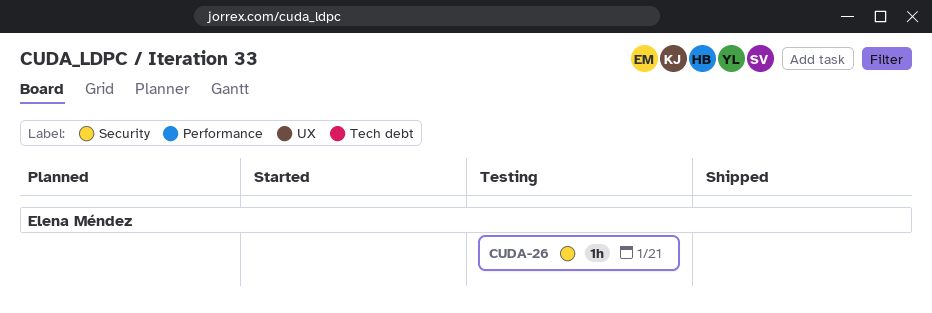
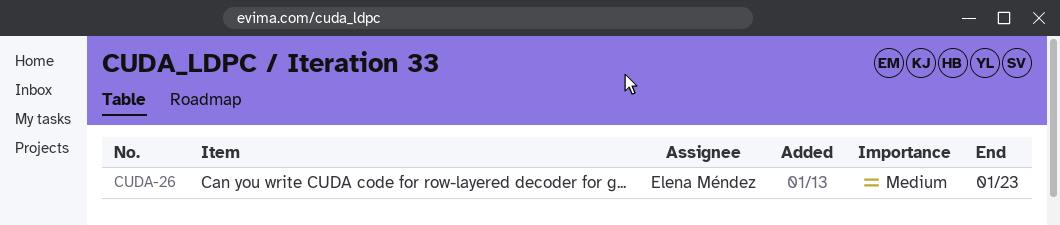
CUDA-26, due: Jan 21 -> Jan 23

